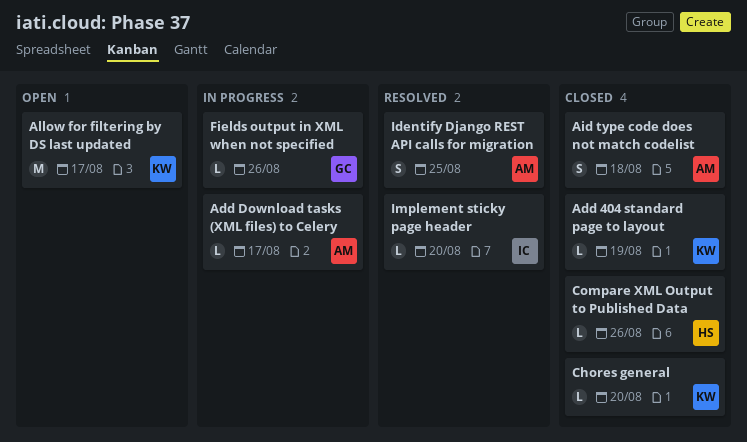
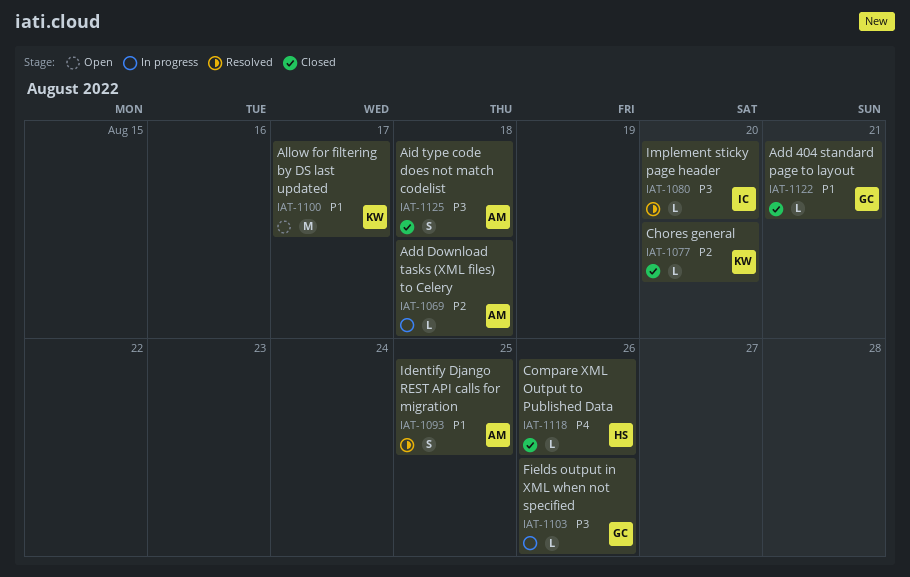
Add 404 standard page to layout, owner: KW -> GC
Add 404 standard page to layout, due: Aug 19 -> Aug 21
Add Download tasks (XML files) to Celery, due: Aug 17 -> Aug 18

